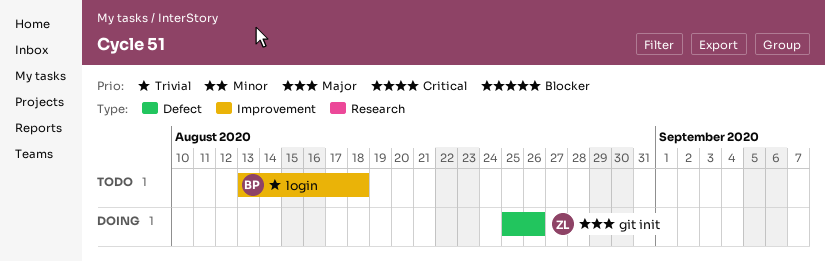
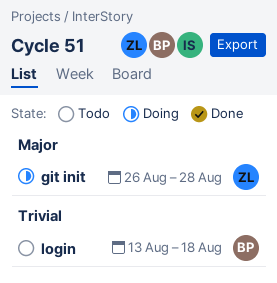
git init, start: Aug 25 -> Aug 26
git init, due: Aug 26 -> Aug 28

